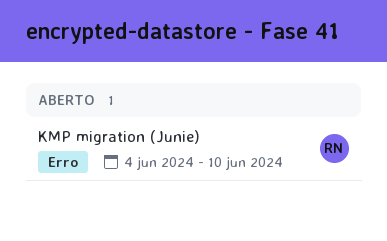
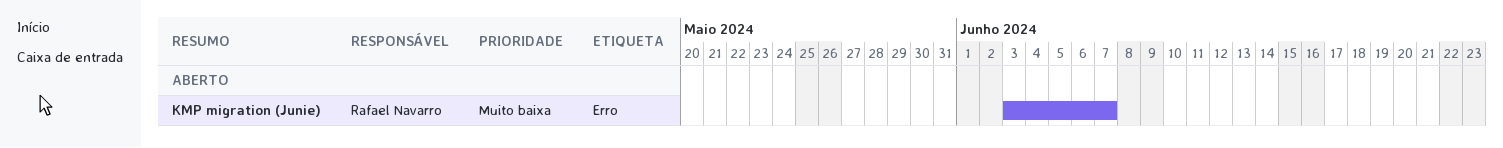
KMP migration (Junie), start: Jun 4 -> Jun 3
KMP migration (Junie), due: Jun 10 -> Jun 7

